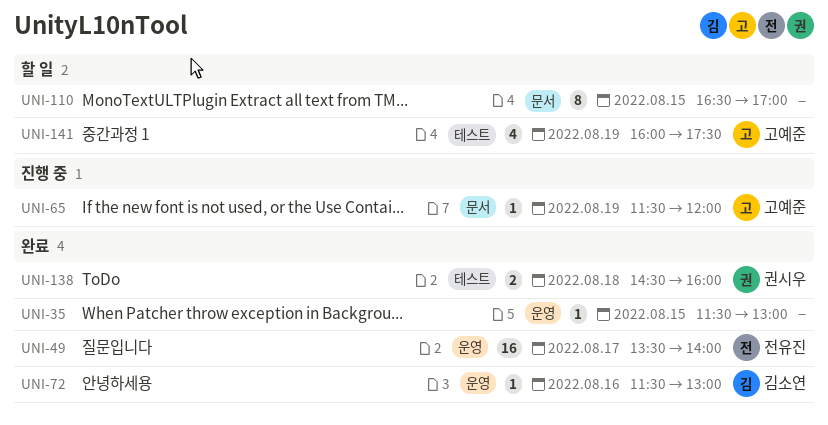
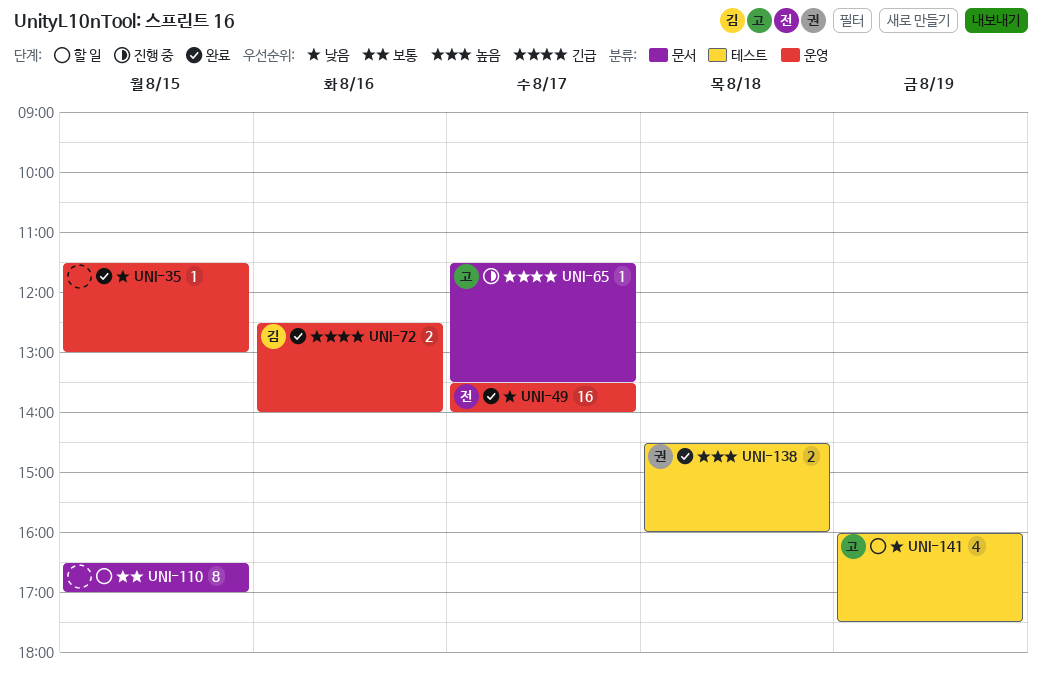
UNI-65, day: Aug 19 -> Aug 17
UNI-65, ends: 12:00 -> 13:30
UNI-72, estimate: 1 -> 2
UNI-72, begins: 11:30 -> 12:30
UNI-72, ends: 13:00 -> 14:00

